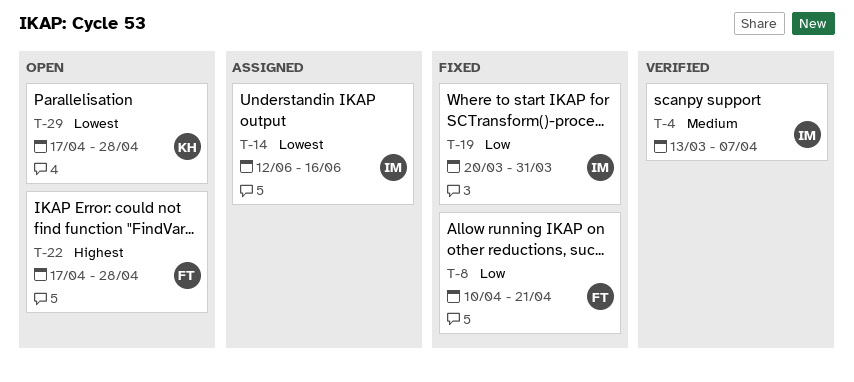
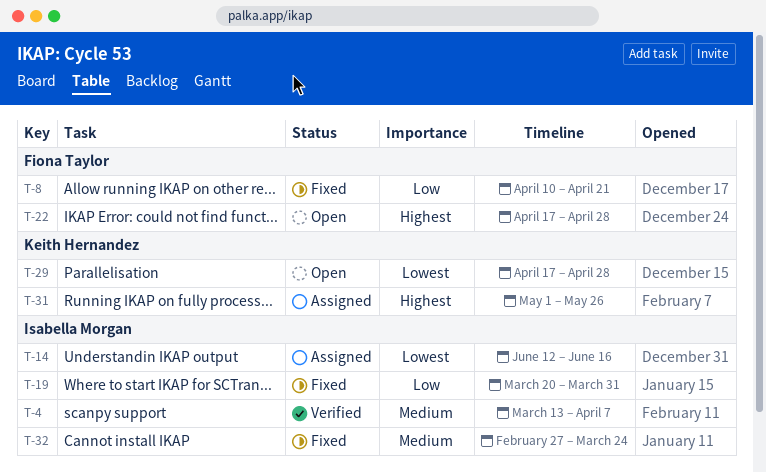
T-31: none -> present
T-32: none -> present

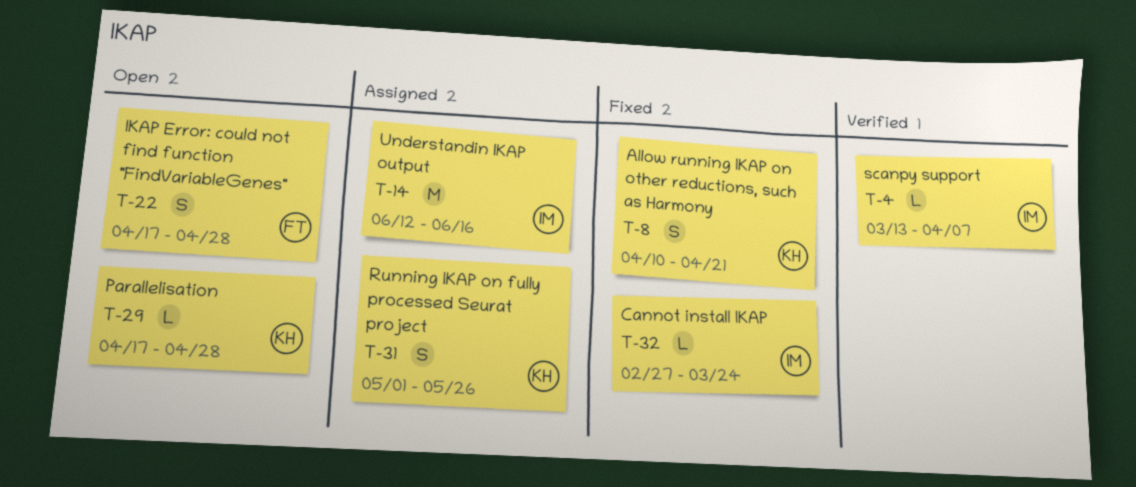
T-8, owner: Fiona Taylor -> Keith Hernandez
T-19: present -> none

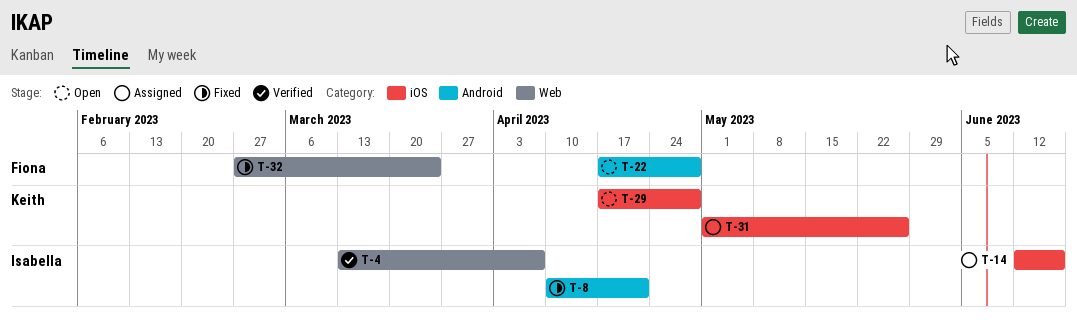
T-8, owner: Keith -> Isabella
T-32, owner: Isabella -> Fiona

